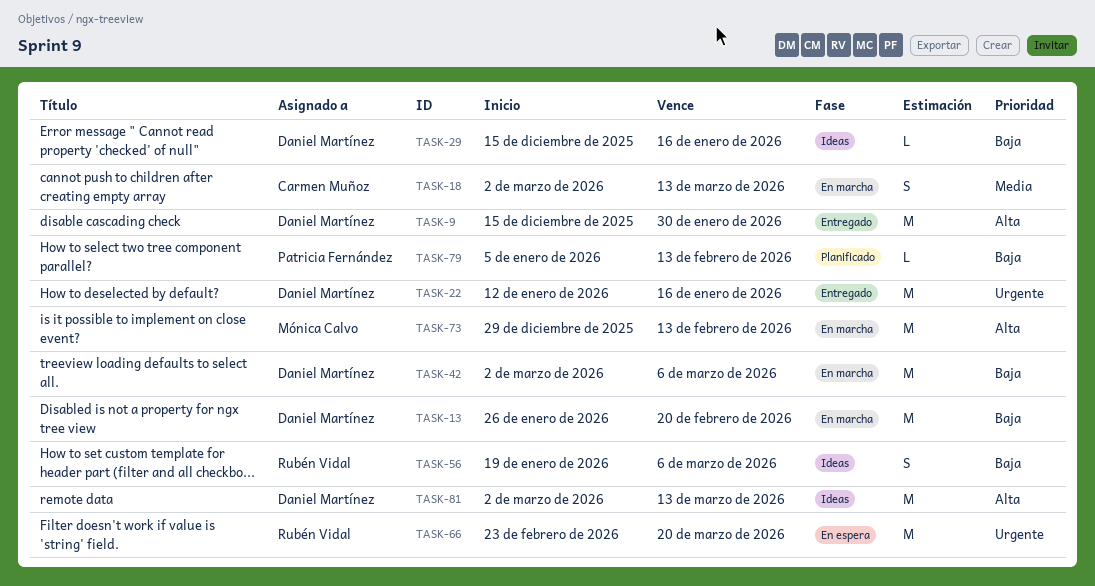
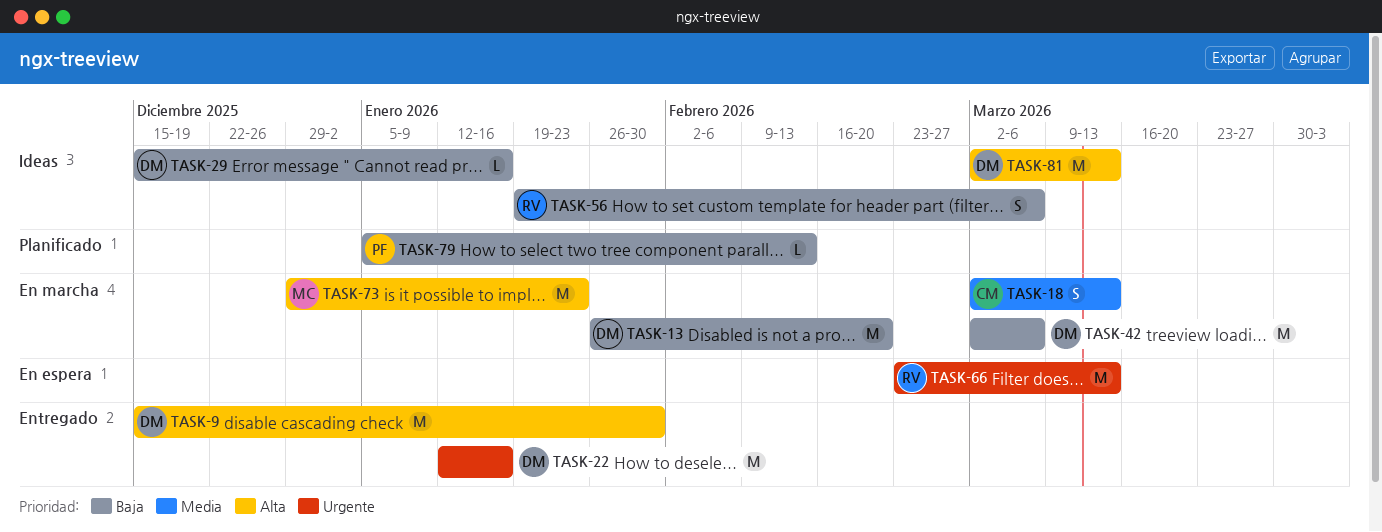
TASK-66, due: Mar 20 -> Mar 13
TASK-73, due: Feb 13 -> Jan 23

